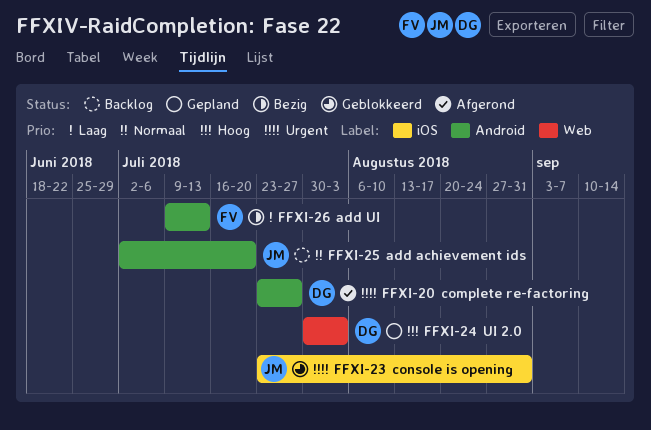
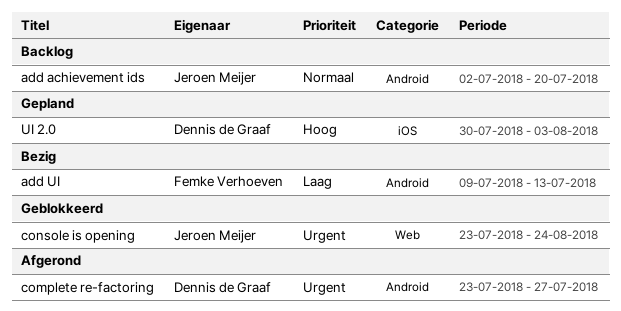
console is opening, label: iOS -> Web
console is opening, due: Aug 31 -> Aug 24
UI 2.0, label: Web -> iOS

